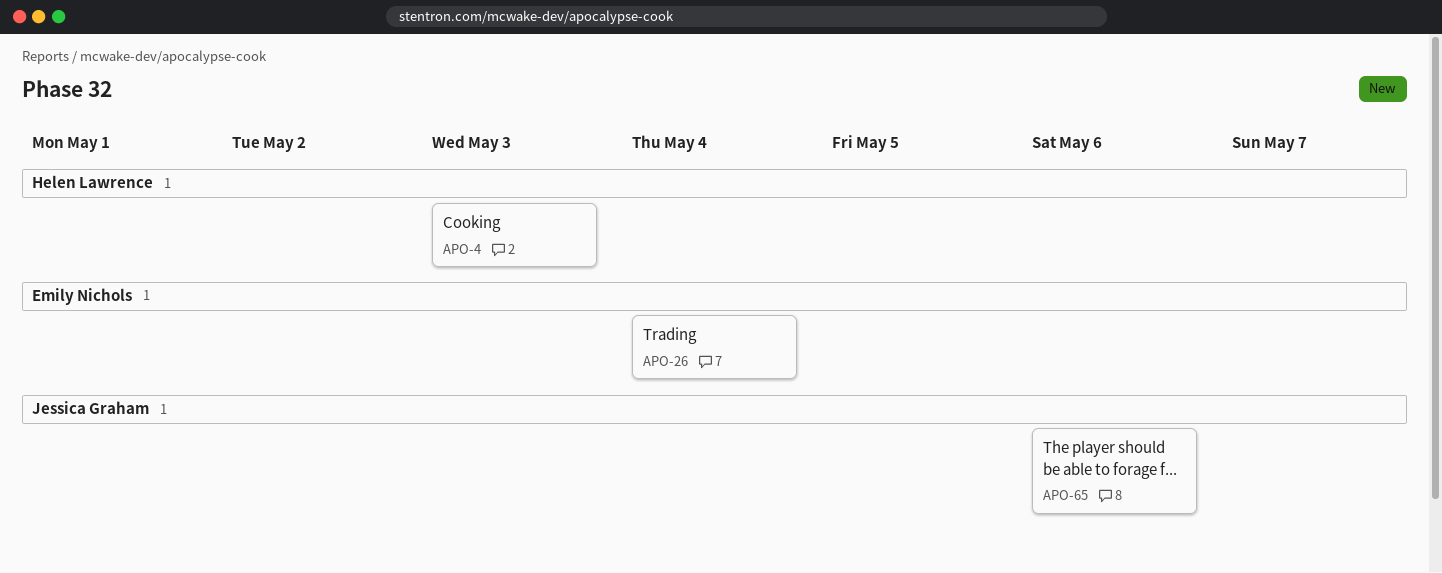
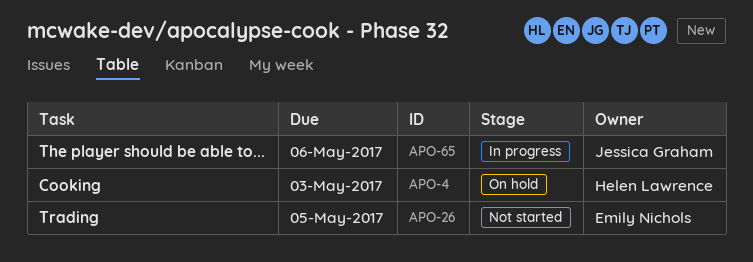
APO-26, due: May 4 -> May 5

